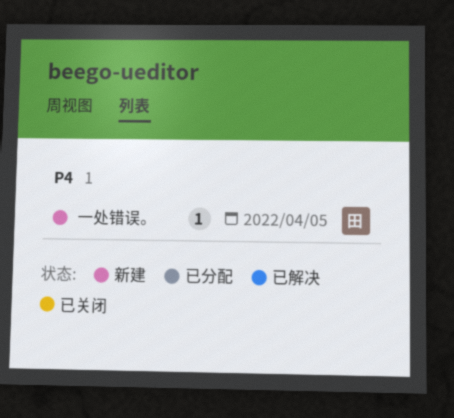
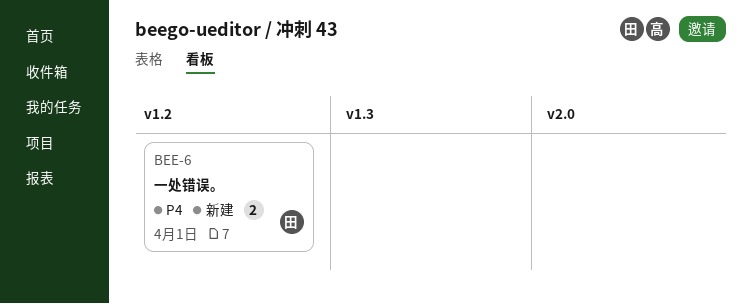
一处错误。, estimate: 1 -> 2
一处错误。, due: Apr 5 -> Apr 1

